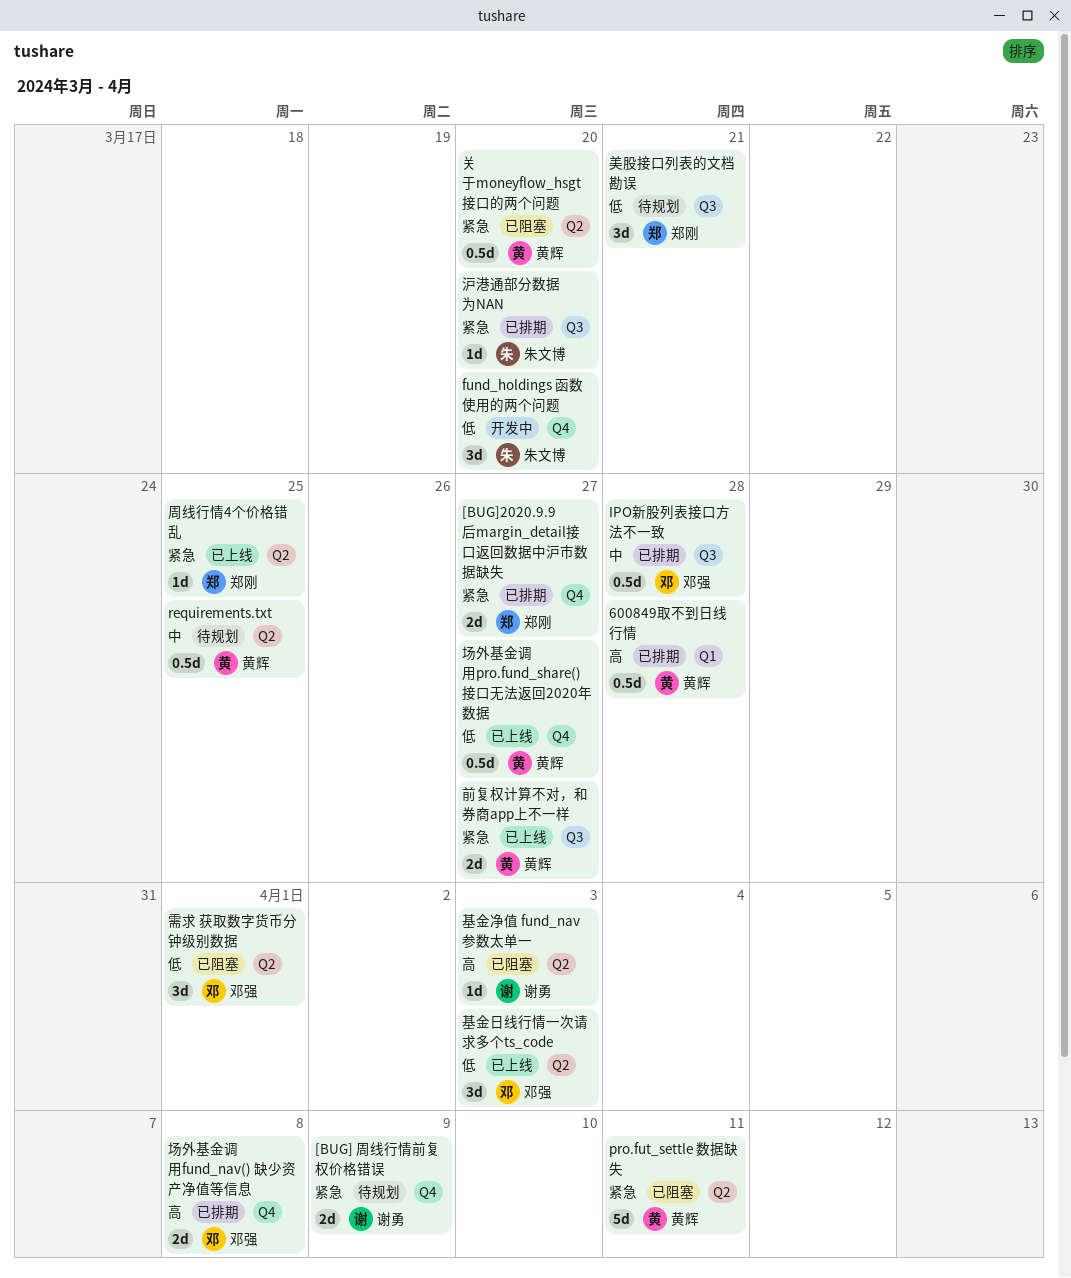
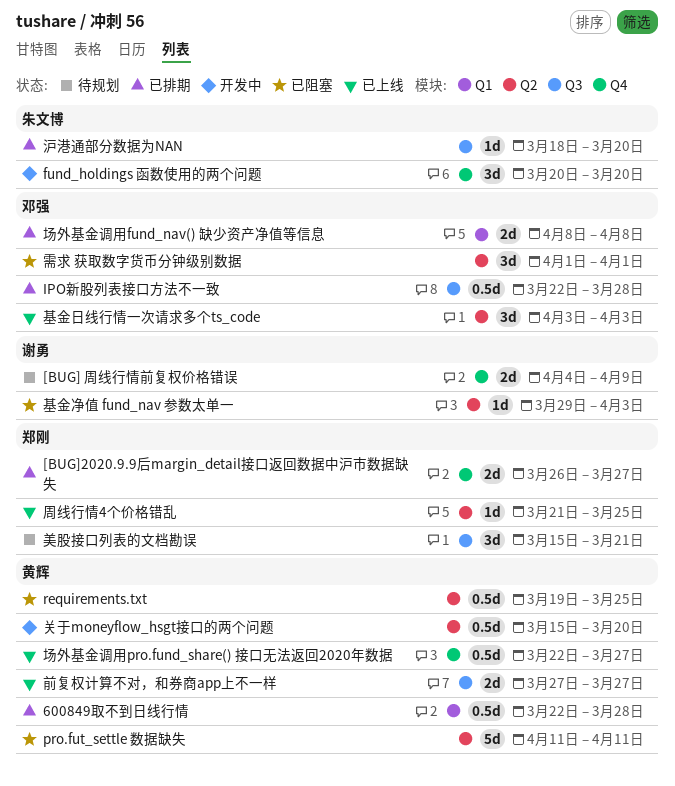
requirements.txt, status: 待规划 -> 已阻塞
关于moneyflow_hsgt接口的两个问题, status: 已阻塞 -> 开发中
场外基金调用fund_nav() 缺少资产净值等信息, label: Q4 -> Q1

